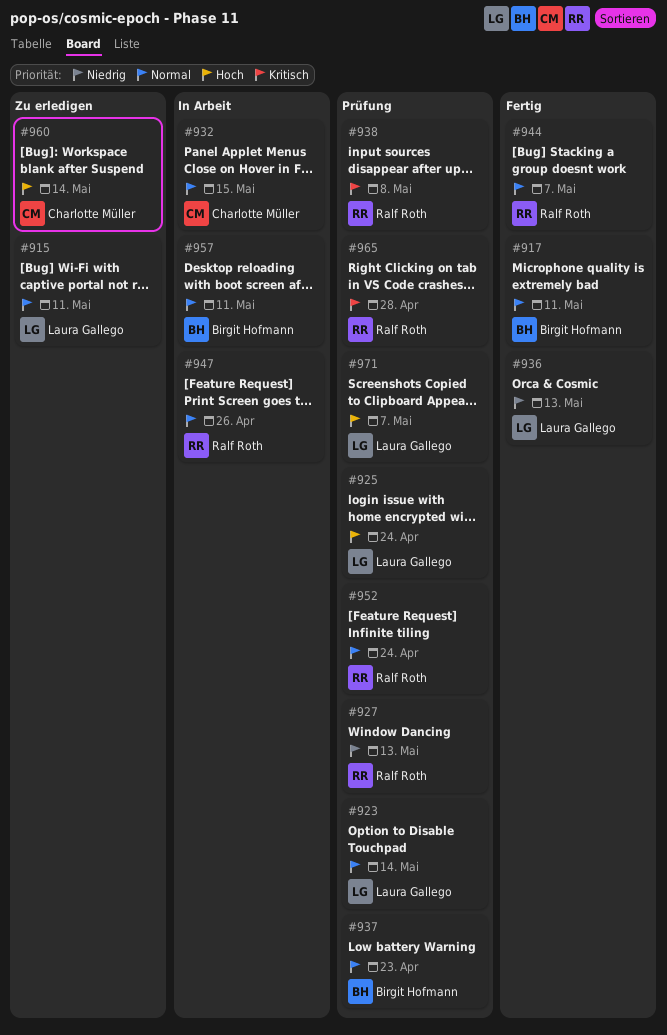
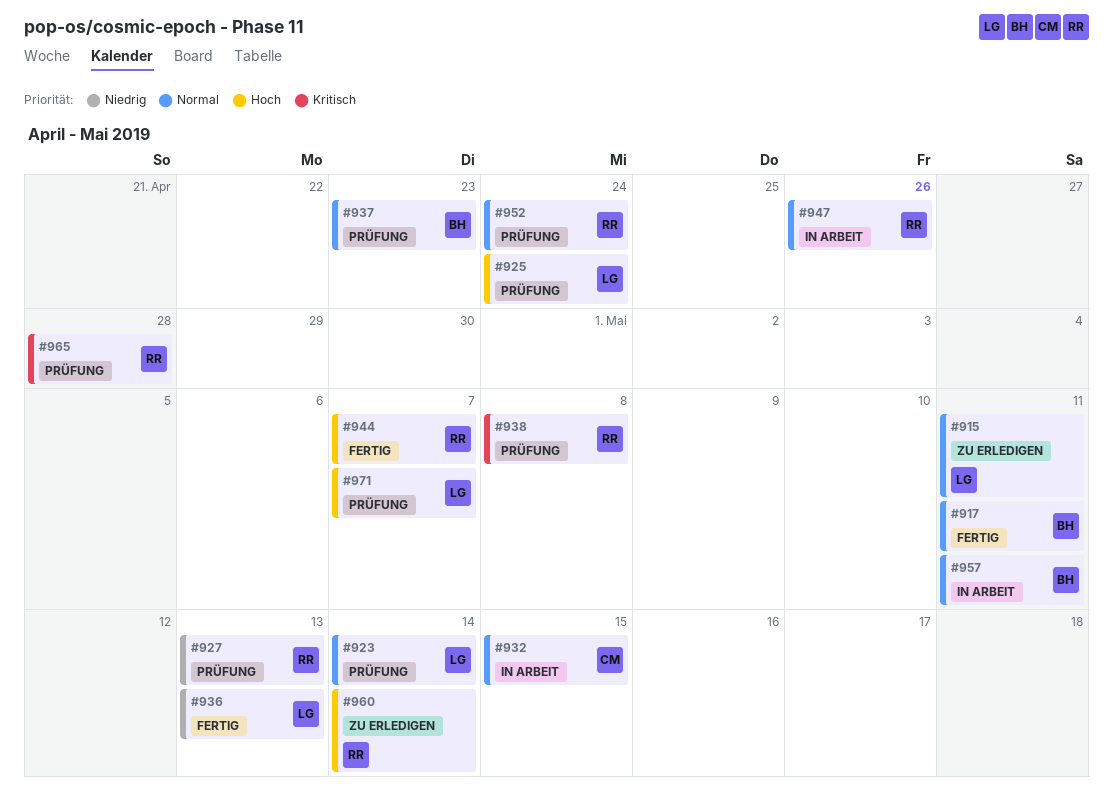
#944, priority: Normal -> Hoch
#960, owner: Charlotte Müller -> Ralf Roth

